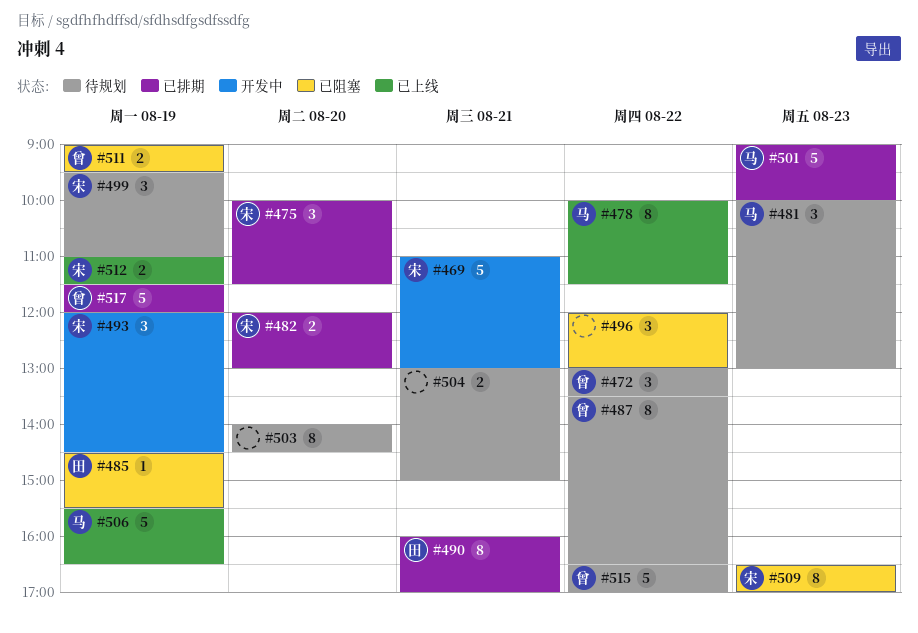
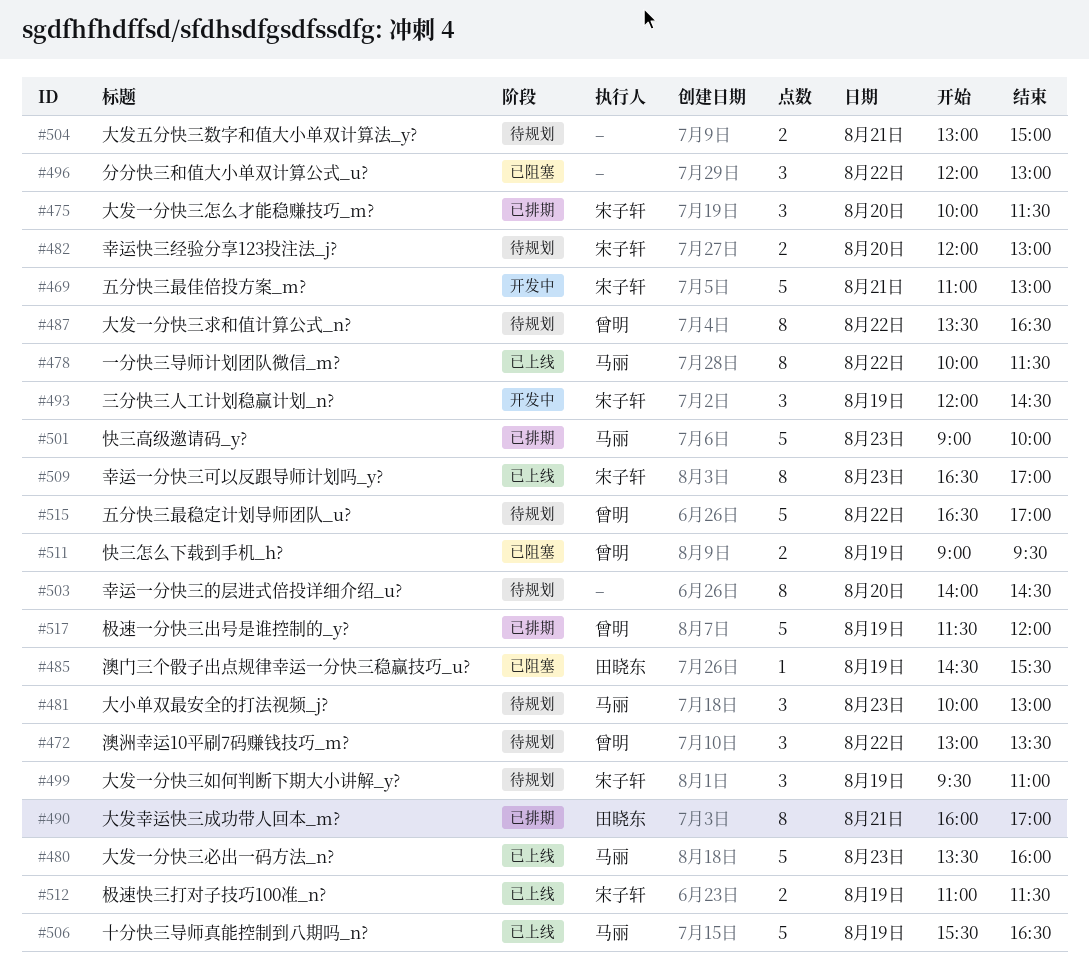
#480: none -> present
#482, status: 已排期 -> 待规划
#509, status: 已阻塞 -> 已上线

